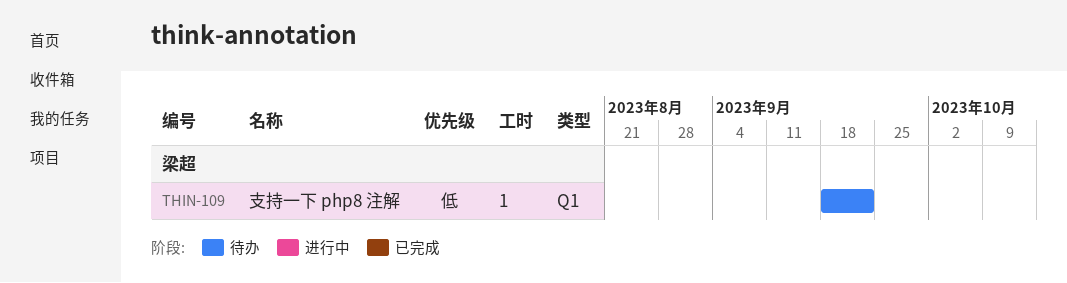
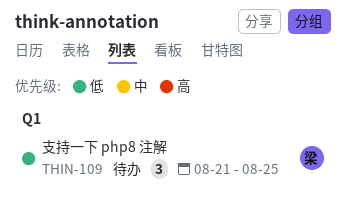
THIN-109, estimate: 1 -> 3
THIN-109, start: Sep 18 -> Aug 21
THIN-109, due: Sep 22 -> Aug 25

